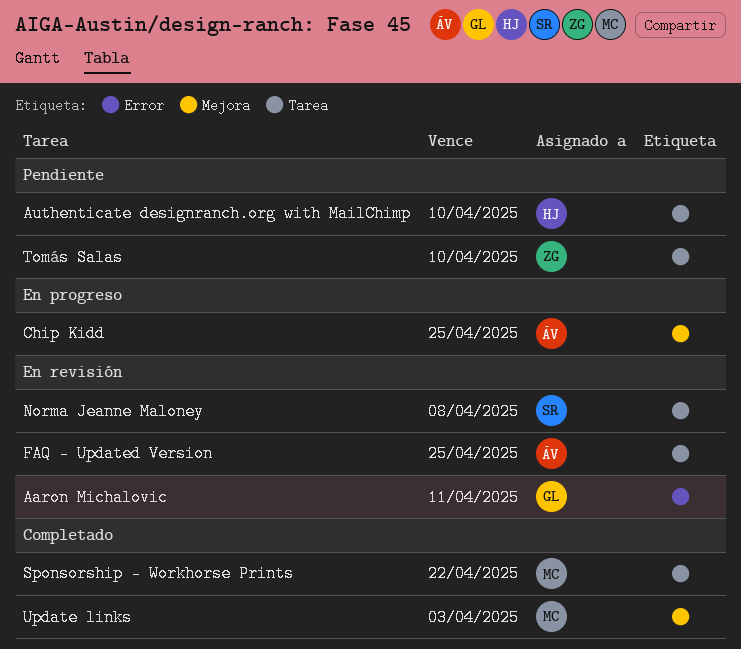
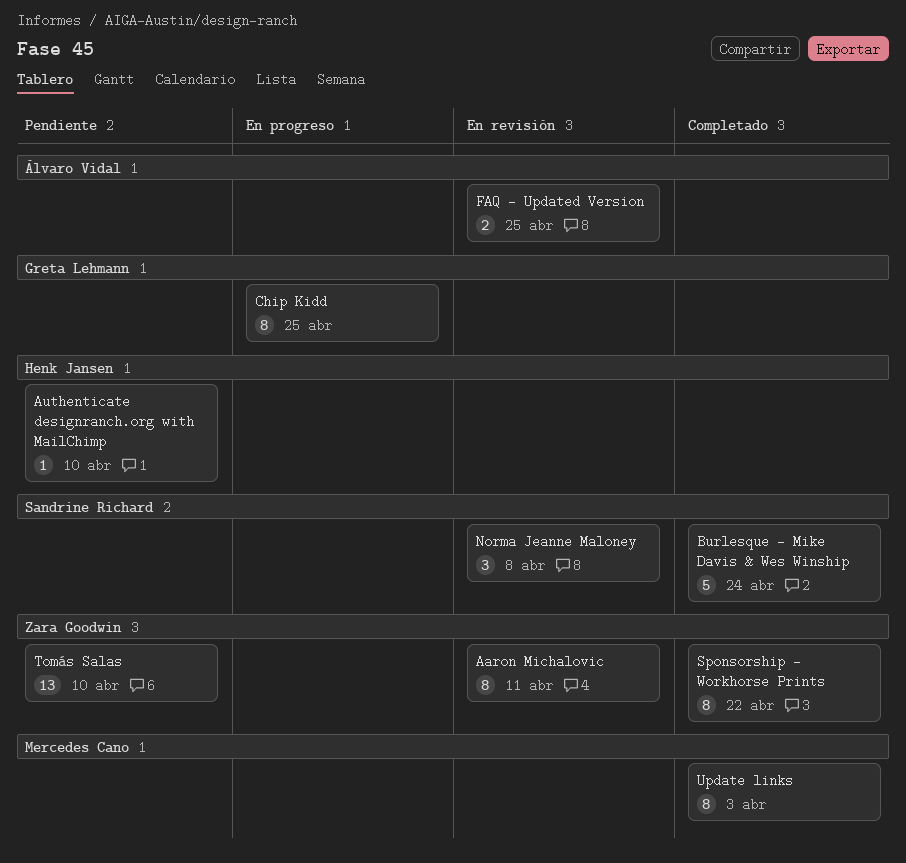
Aaron Michalovic, owner: Greta Lehmann -> Zara Goodwin
Burlesque - Mike Davis & Wes Winship: none -> present
Chip Kidd, owner: Álvaro Vidal -> Greta Lehmann
Sponsorship - Workhorse Prints, owner: Mercedes Cano -> Zara Goodwin

